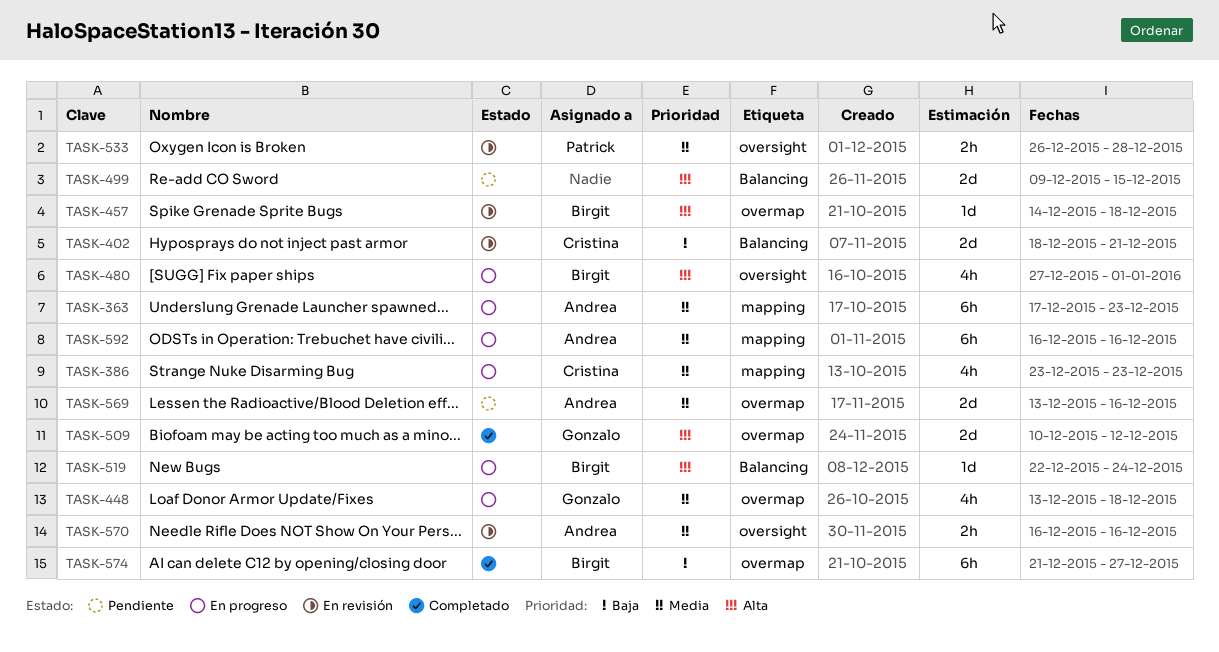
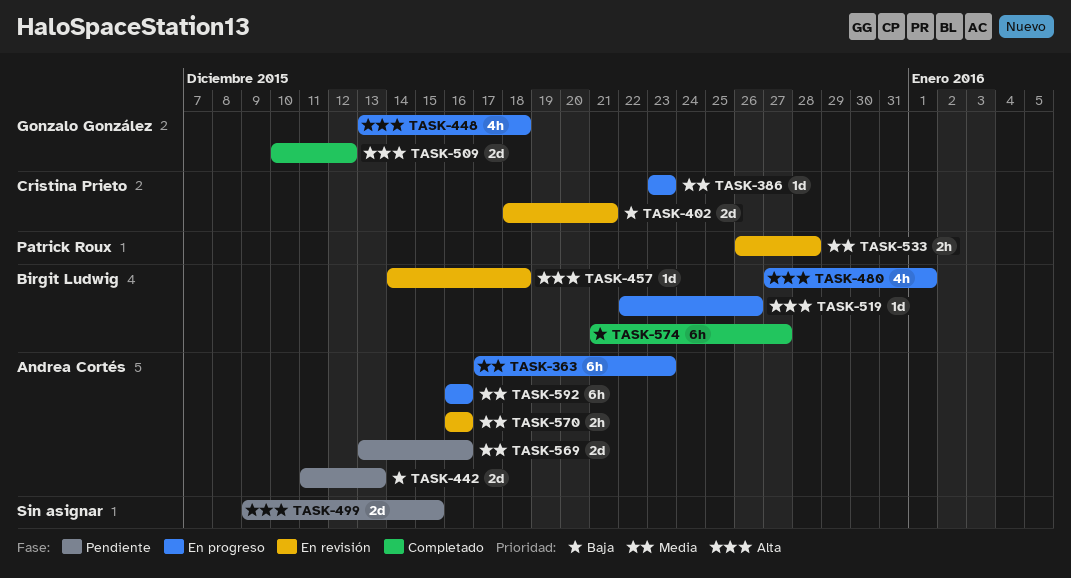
TASK-386, estimate: 4h -> 1d
TASK-442: none -> present
TASK-448, priority: Media -> Alta
TASK-519, due: Dec 24 -> Dec 26

